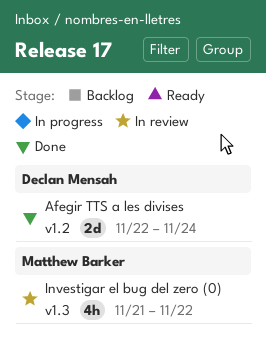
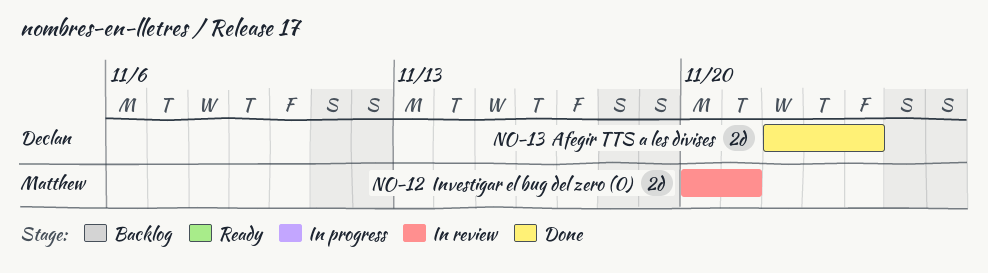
Investigar el bug del zero (0), estimate: 4h -> 2d
Investigar el bug del zero (0), start: Nov 21 -> Nov 20
Investigar el bug del zero (0), due: Nov 22 -> Nov 21

